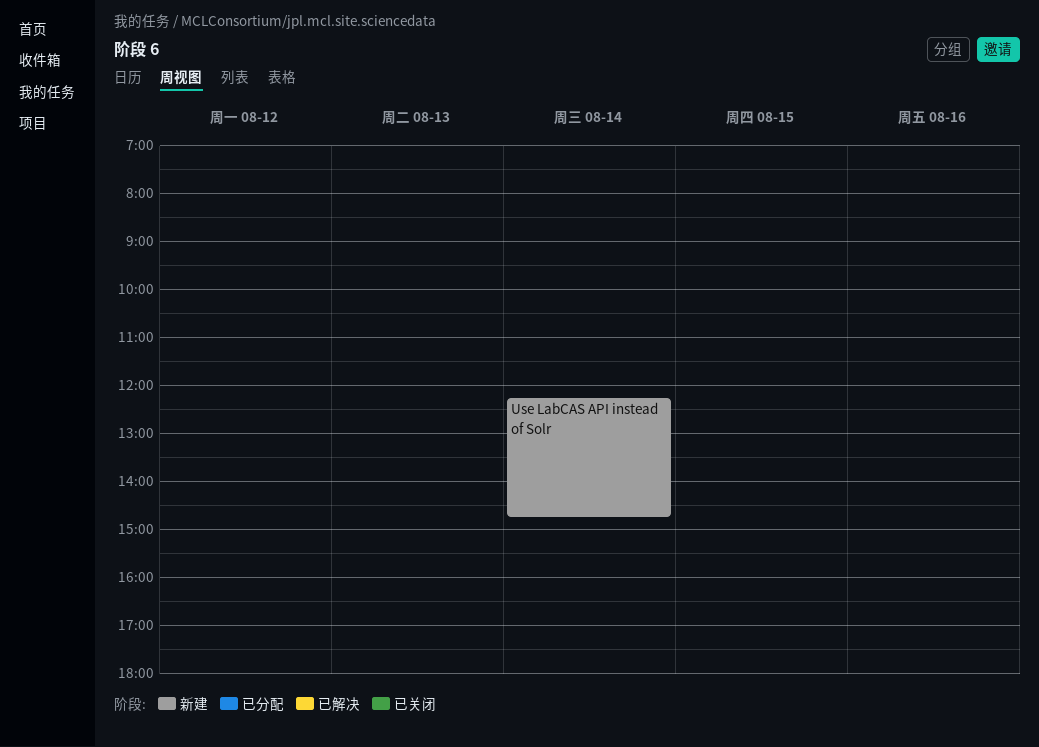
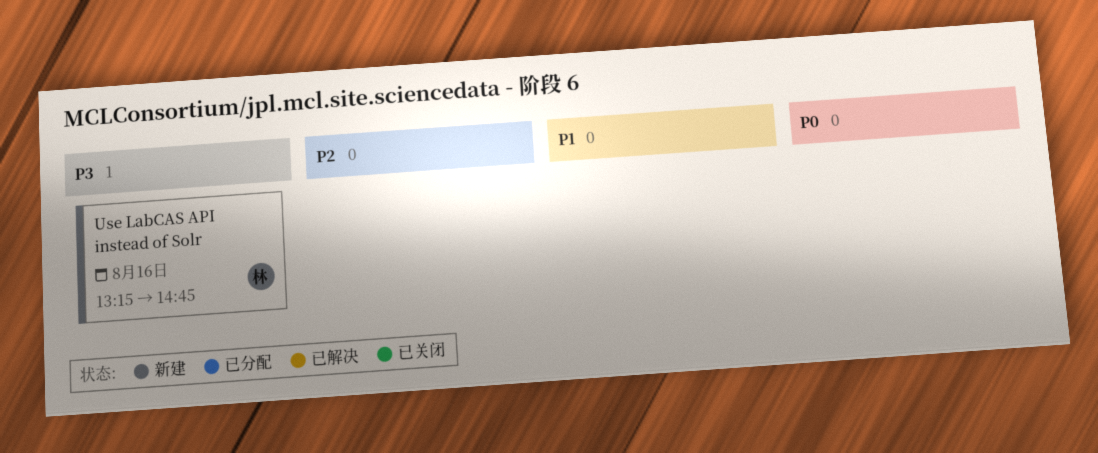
Use LabCAS API instead of Solr, day: Aug 14 -> Aug 16
Use LabCAS API instead of Solr, begins: 12:15 -> 13:15

